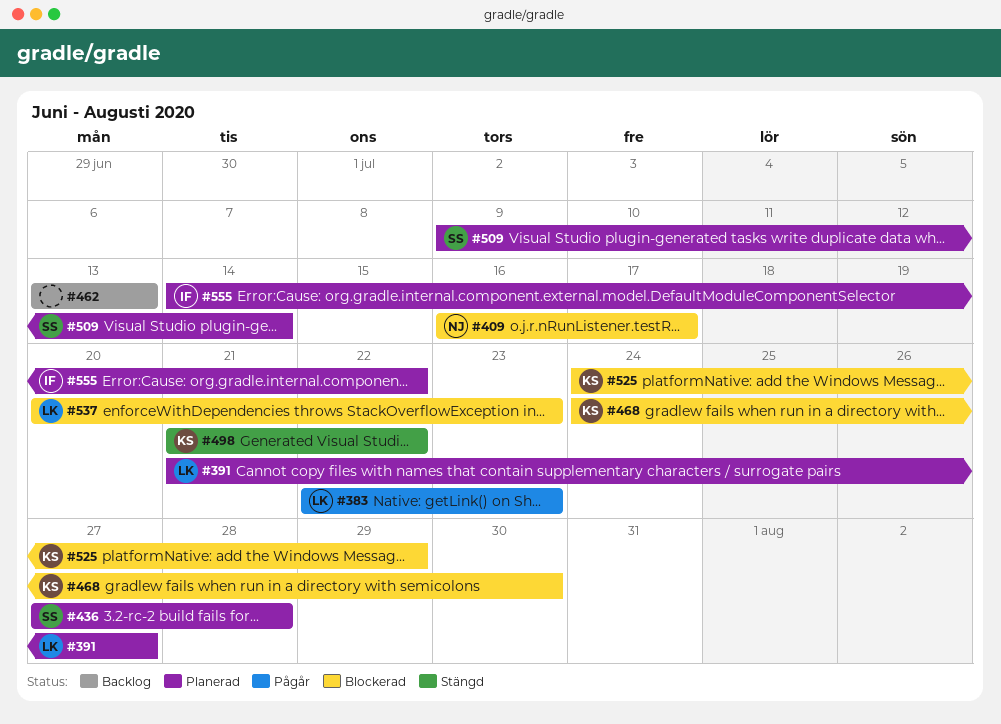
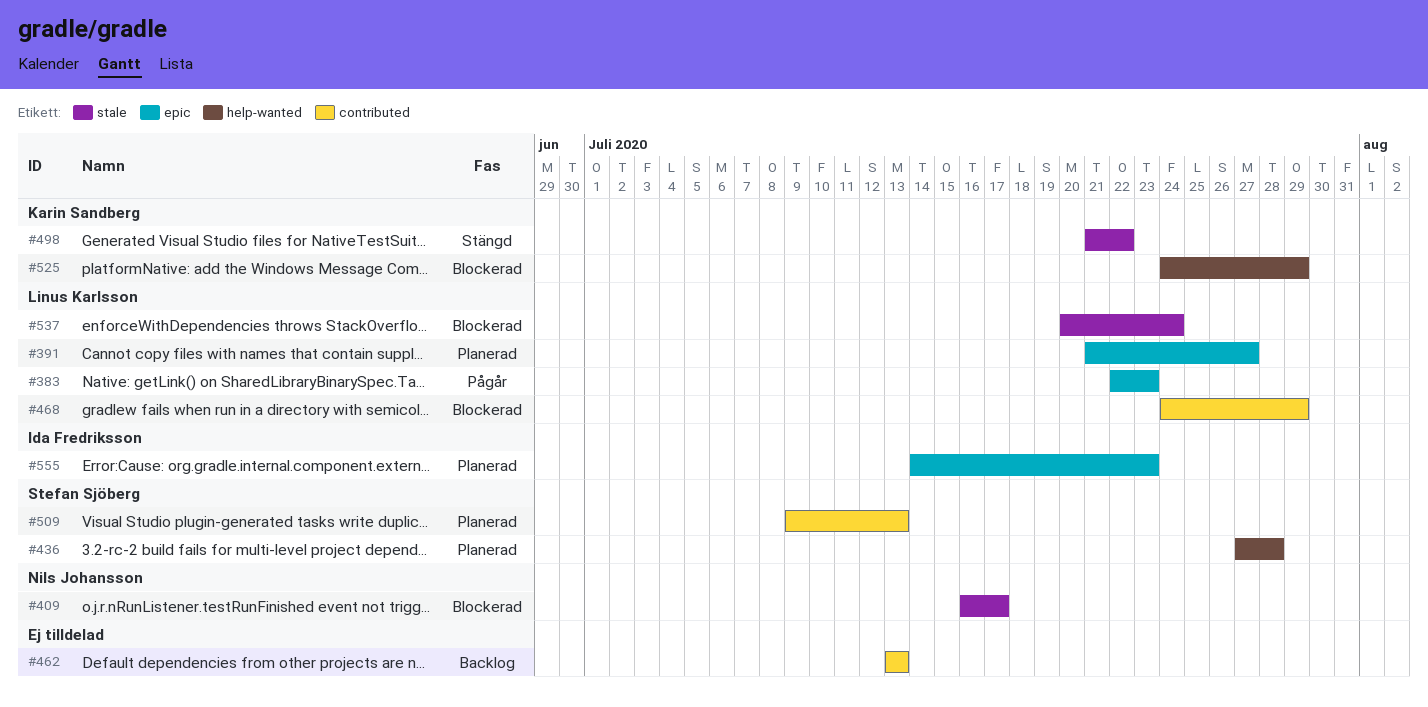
#468, owner: Karin Sandberg -> Linus Karlsson
#468, due: Jul 30 -> Jul 29
#509, due: Jul 14 -> Jul 13
#537, due: Jul 23 -> Jul 24
#555, due: Jul 22 -> Jul 23

